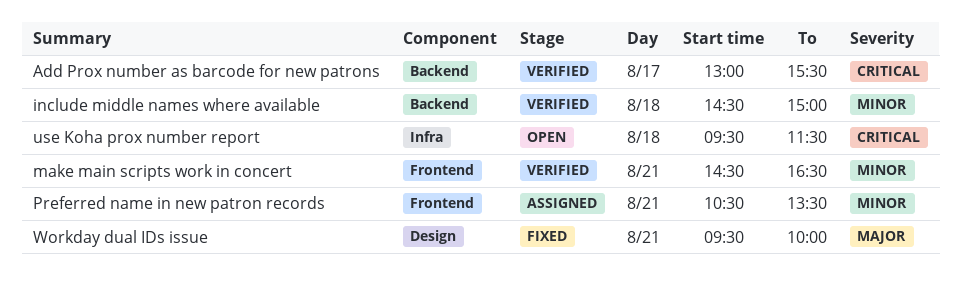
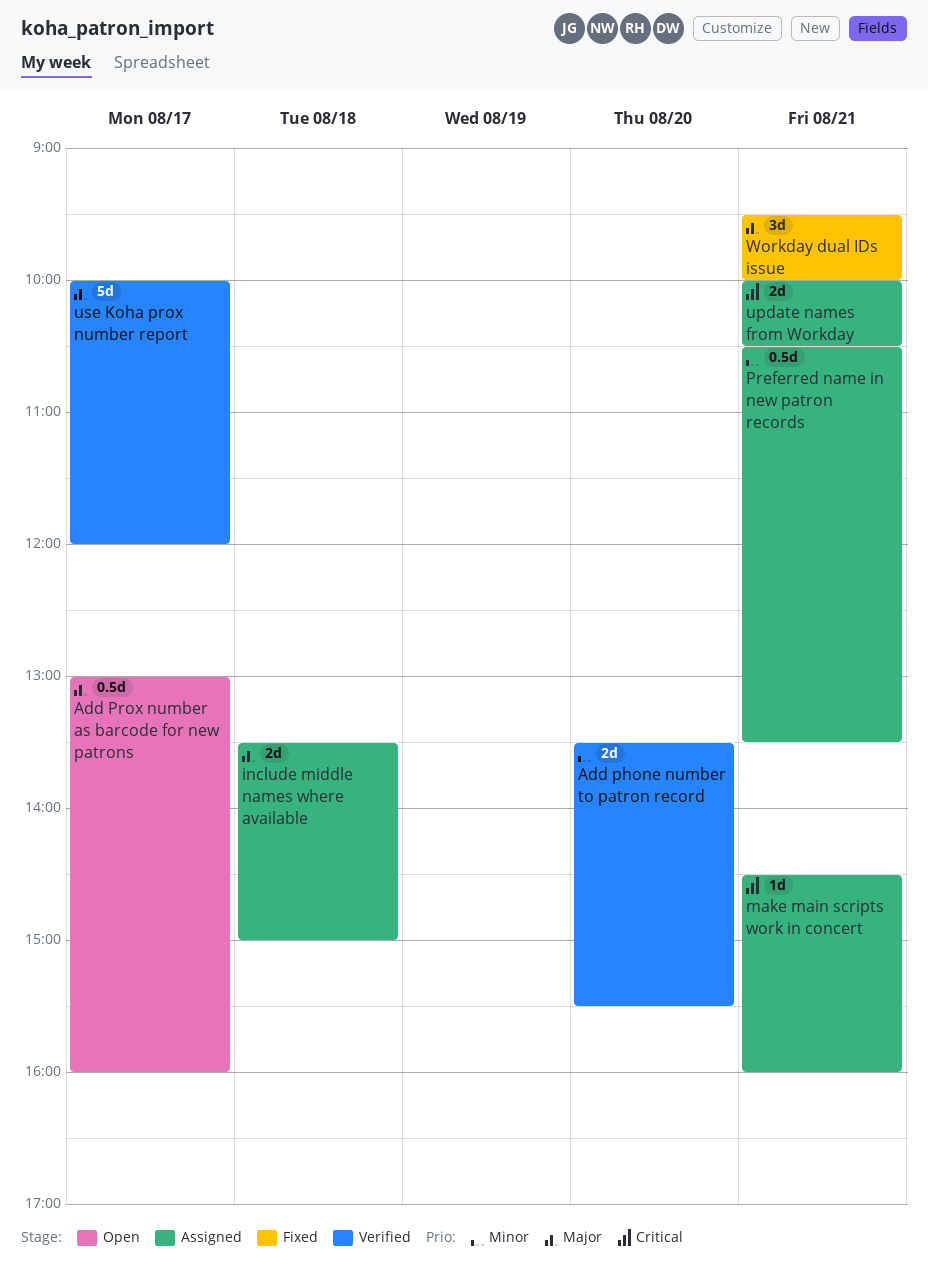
Add phone number to patron record: none -> present
Add Prox number as barcode for new patrons, status: Verified -> Open
Add Prox number as barcode for new patrons, priority: Critical -> Major
Add Prox number as barcode for new patrons, ends: 15:30 -> 16:00
include middle names where available, status: Verified -> Assigned
include middle names where available, priority: Minor -> Major
include middle names where available, begins: 14:30 -> 13:30
make main scripts work in concert, status: Verified -> Assigned
make main scripts work in concert, priority: Minor -> Critical
make main scripts work in concert, ends: 16:30 -> 16:00
update names from Workday: none -> present
use Koha prox number report, status: Open -> Verified
use Koha prox number report, priority: Critical -> Major
use Koha prox number report, day: Aug 18 -> Aug 17
use Koha prox number report, begins: 09:30 -> 10:00
use Koha prox number report, ends: 11:30 -> 12:00

